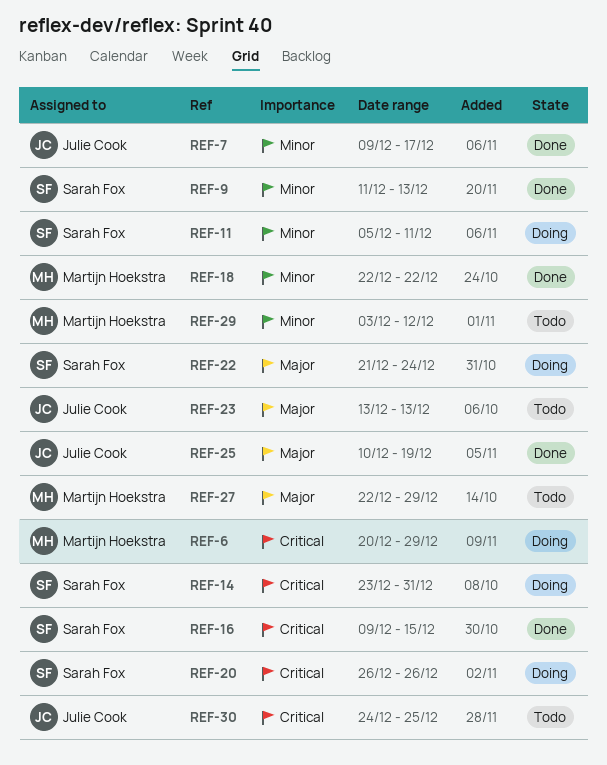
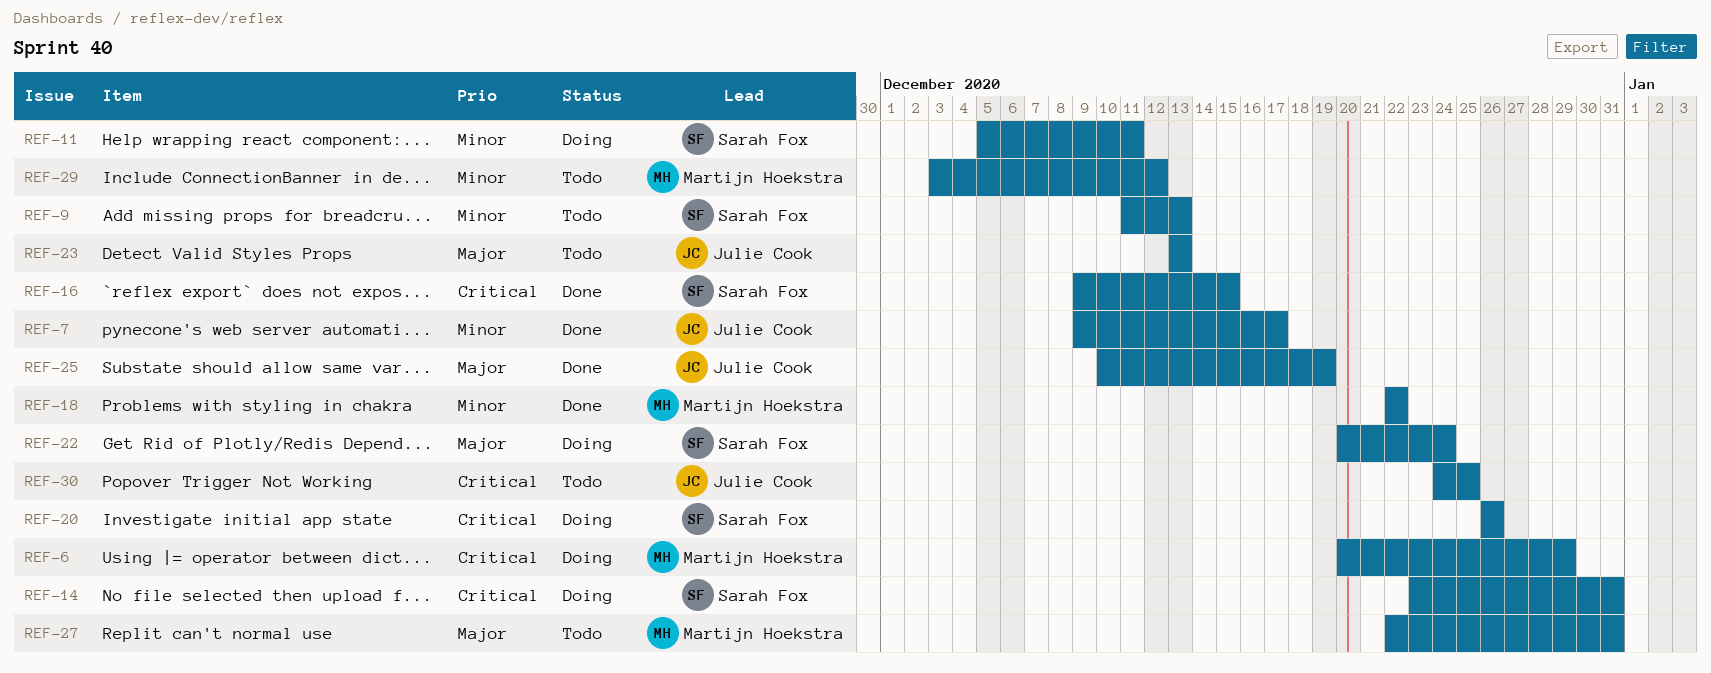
REF-9, status: Done -> Todo
REF-22, start: Dec 21 -> Dec 20
REF-27, due: Dec 29 -> Dec 31

